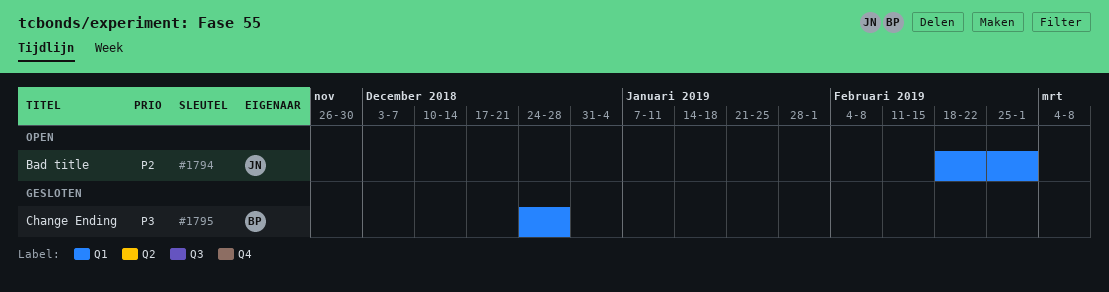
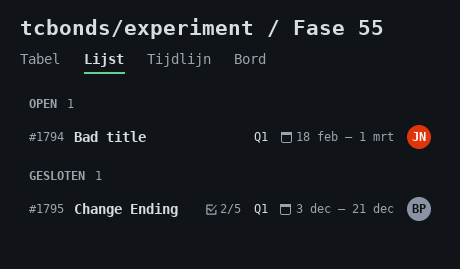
#1795, start: Dec 24 -> Dec 3
#1795, due: Dec 28 -> Dec 21

